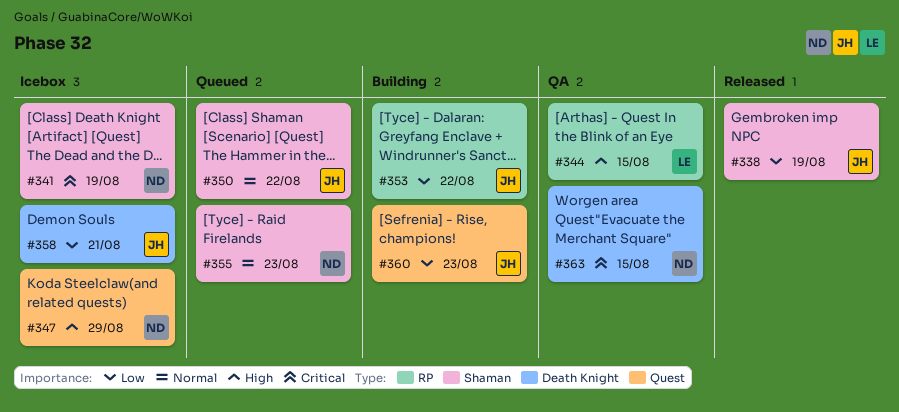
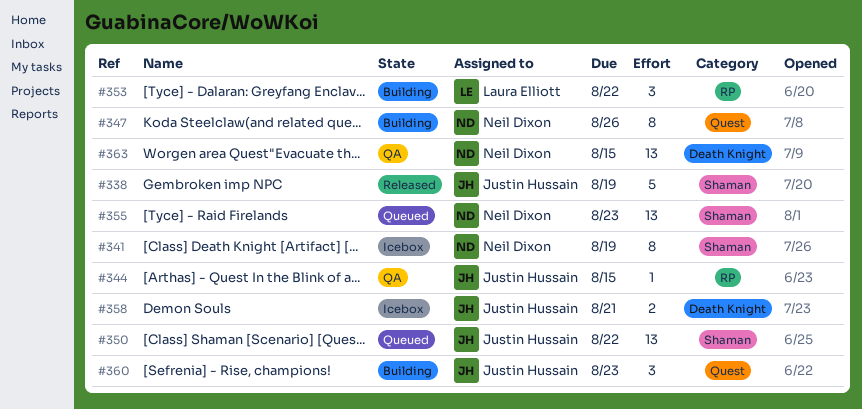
#344, owner: Laura Elliott -> Justin Hussain
#347, status: Icebox -> Building
#347, due: Aug 29 -> Aug 26
#353, owner: Justin Hussain -> Laura Elliott

